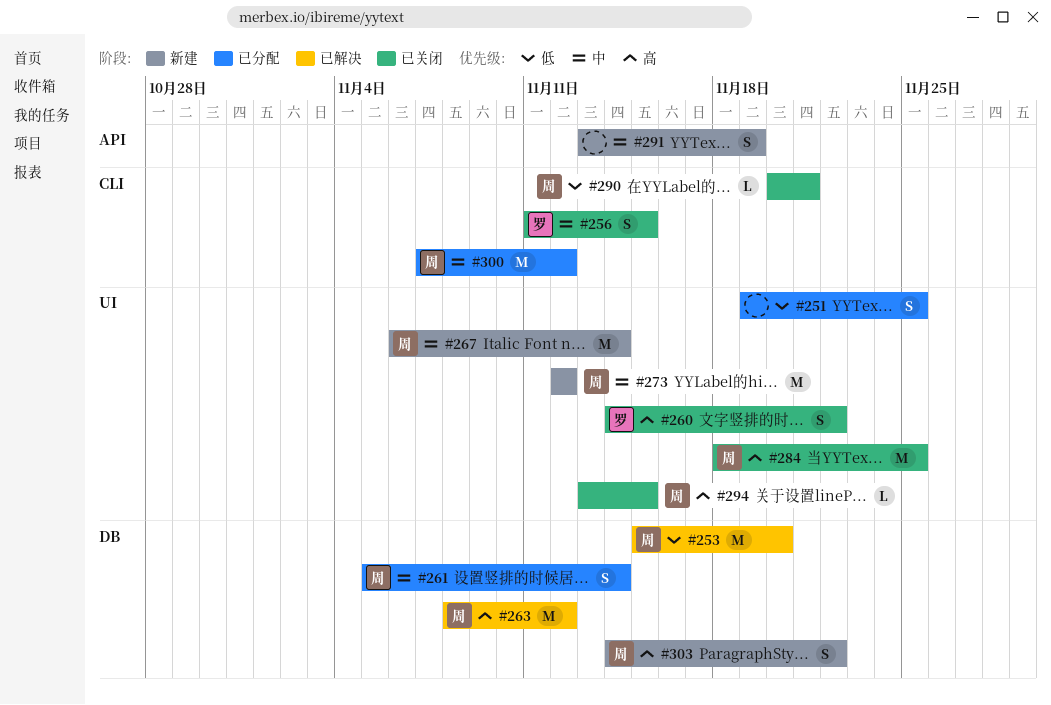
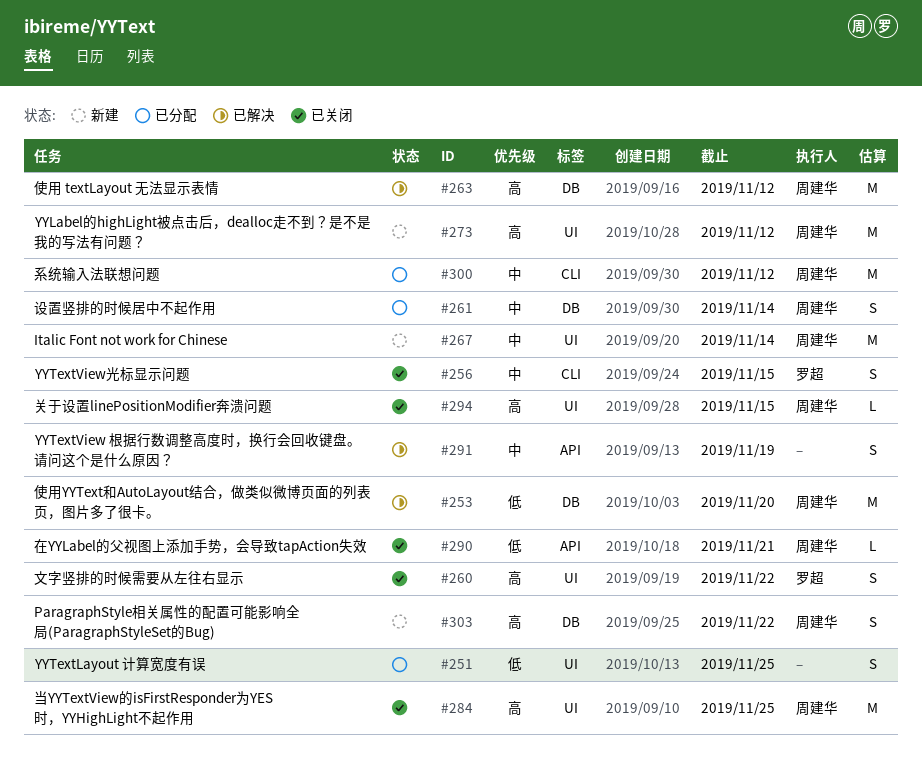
#273, priority: 中 -> 高
#290, label: CLI -> API
#291, status: 新建 -> 已解决

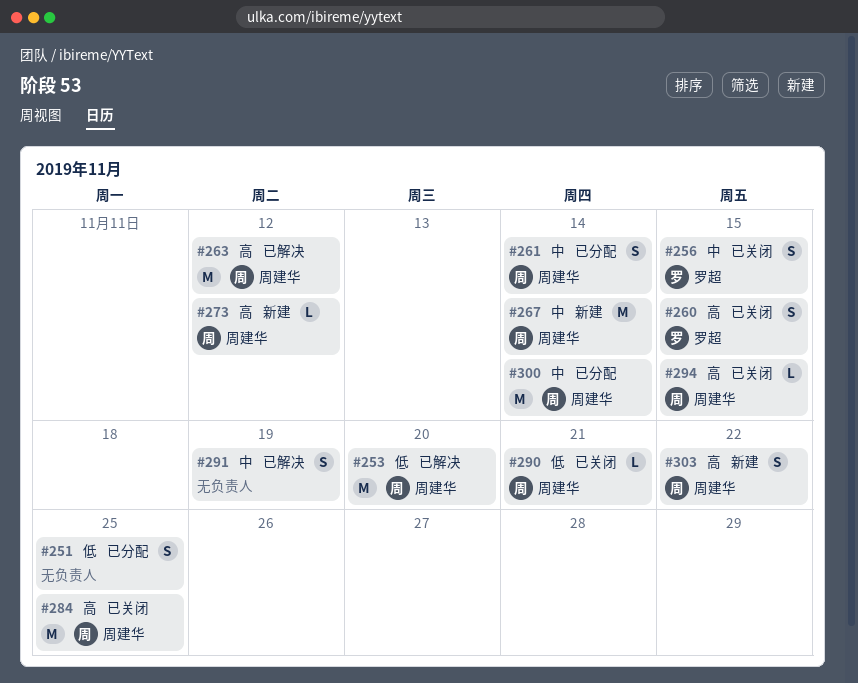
#260, due: Nov 22 -> Nov 15
#273, estimate: M -> L
#300, due: Nov 12 -> Nov 14

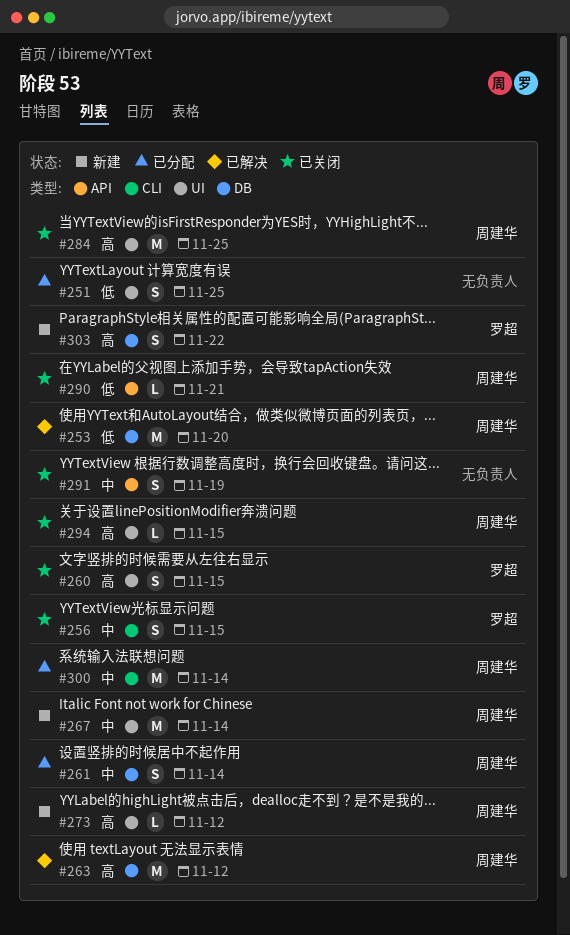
#291, status: 已解决 -> 已关闭
#303, owner: 周建华 -> 罗超

